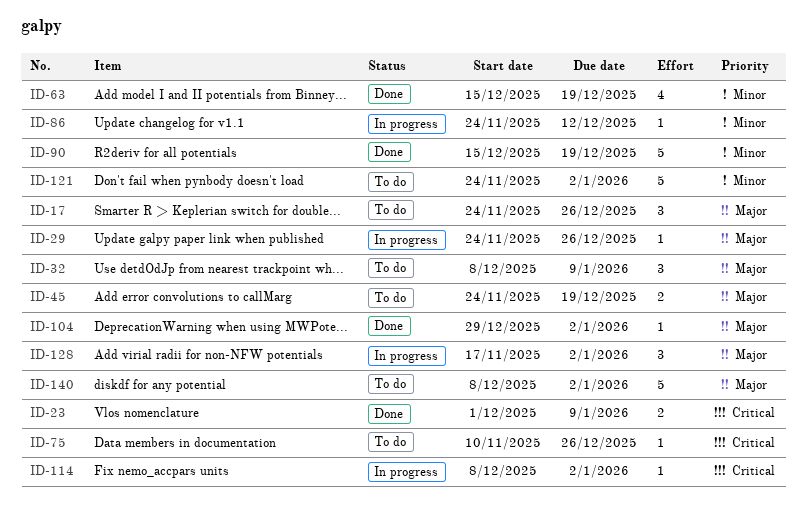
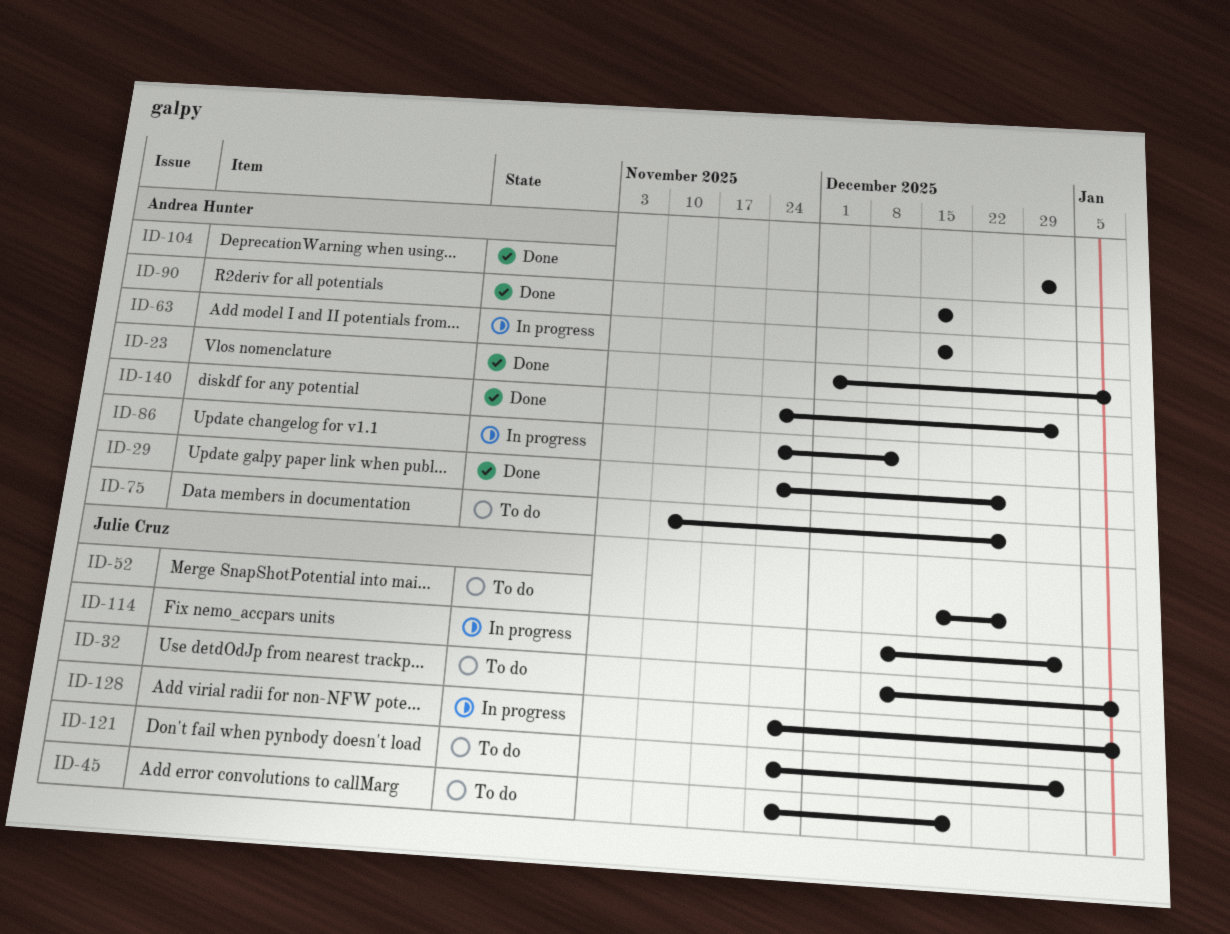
ID-17: present -> none
ID-29, status: In progress -> Done
ID-52: none -> present
ID-63, status: Done -> In progress
ID-128, start: Nov 17 -> Nov 24
ID-128, due: Jan 2 -> Jan 9
ID-140, status: To do -> Done
ID-140, start: Dec 8 -> Nov 24

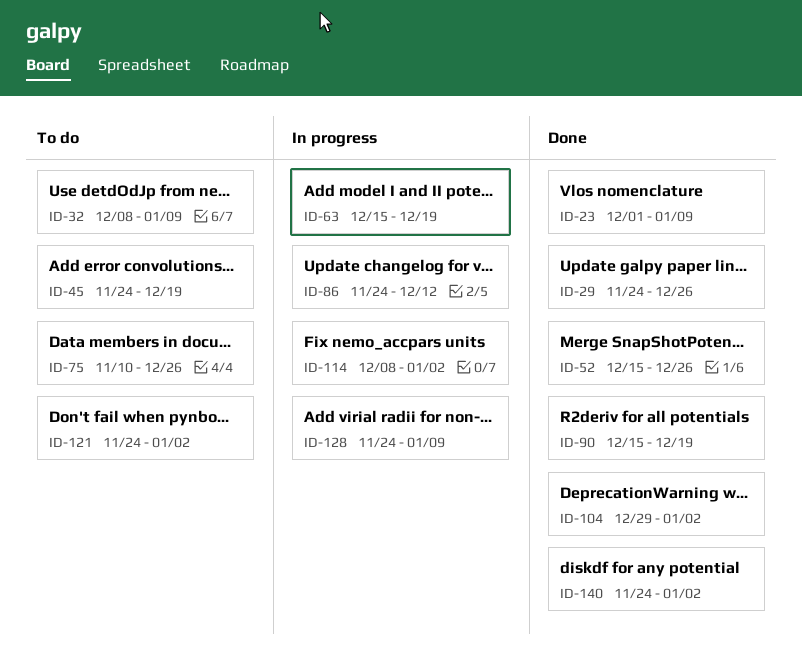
ID-52, status: To do -> Done

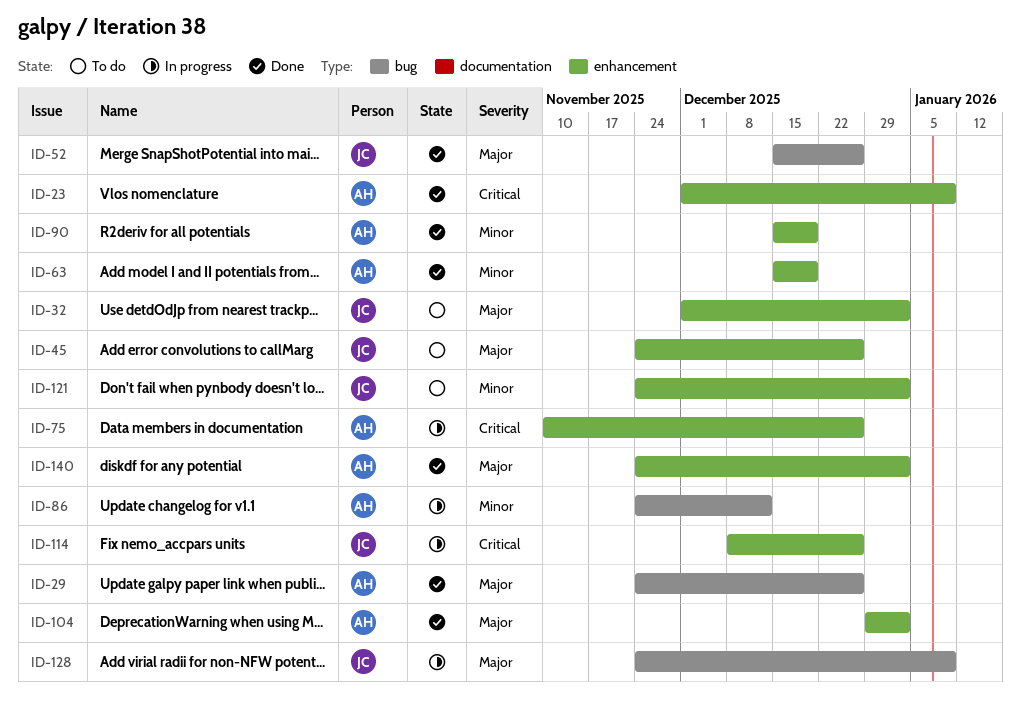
ID-32, start: Dec 8 -> Dec 1
ID-32, due: Jan 9 -> Jan 2
ID-45, due: Dec 19 -> Dec 26
ID-63, status: In progress -> Done
ID-75, status: To do -> In progress
ID-114, due: Jan 2 -> Dec 26

